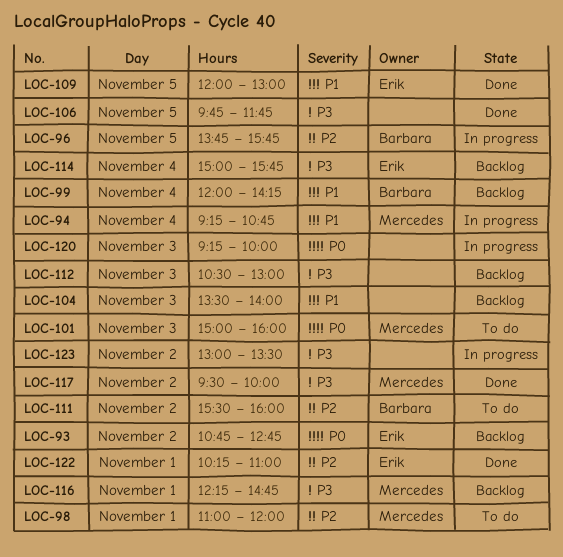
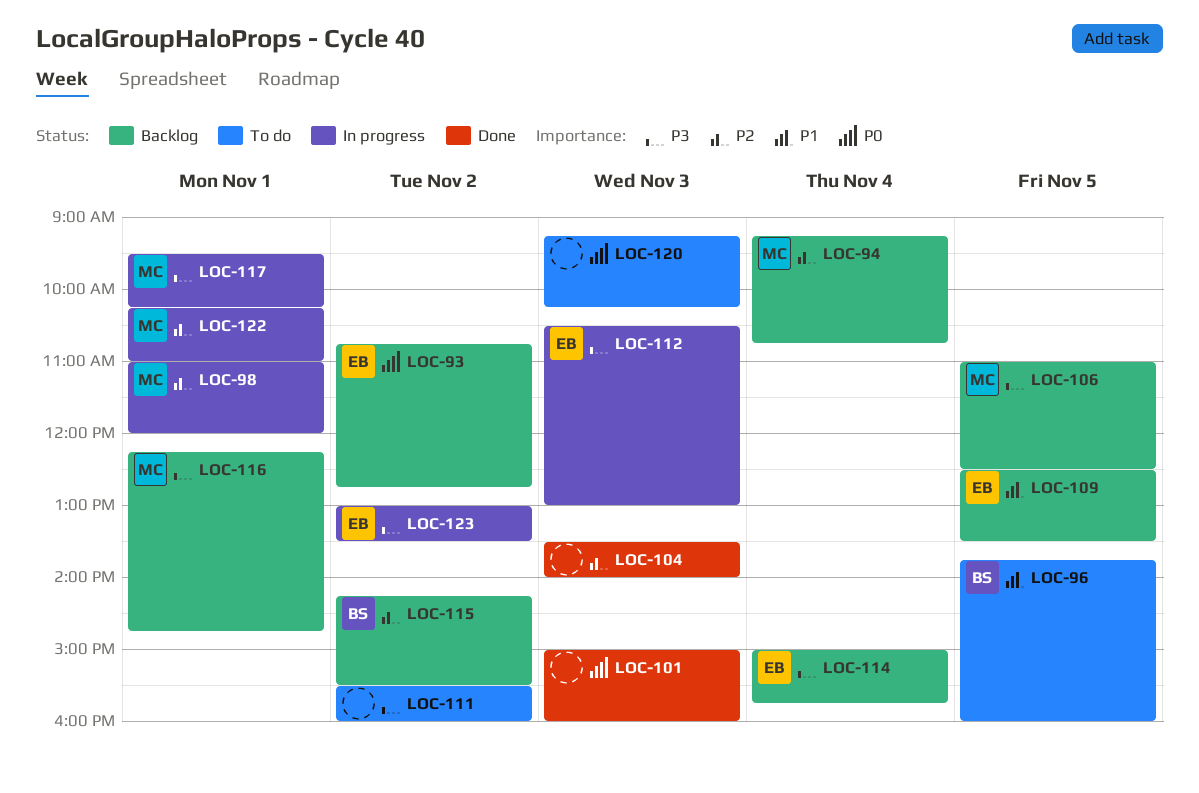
LOC-94, status: In progress -> Backlog
LOC-94, priority: P1 -> P2
LOC-96, status: In progress -> To do
LOC-96, priority: P2 -> P1
LOC-96, ends: 15:45 -> 16:00
LOC-98, status: To do -> In progress
LOC-99: present -> none
LOC-101, status: To do -> Done
LOC-101, owner: Mercedes -> none
LOC-104, status: Backlog -> Done
LOC-104, priority: P1 -> P2
LOC-106, status: Done -> Backlog
LOC-106, owner: none -> Mercedes
LOC-106, begins: 09:45 -> 11:00
LOC-106, ends: 11:45 -> 12:30
LOC-109, status: Done -> Backlog
LOC-109, begins: 12:00 -> 12:30
LOC-109, ends: 13:00 -> 13:30
LOC-111, owner: Barbara -> none
LOC-111, priority: P2 -> P3
LOC-112, status: Backlog -> In progress
LOC-112, owner: none -> Erik
LOC-115: none -> present
LOC-117, status: Done -> In progress
LOC-117, day: Nov 2 -> Nov 1
LOC-117, ends: 10:00 -> 10:15
LOC-120, status: In progress -> To do
LOC-120, ends: 10:00 -> 10:15
LOC-122, status: Done -> In progress
LOC-122, owner: Erik -> Mercedes
LOC-123, owner: none -> Erik

